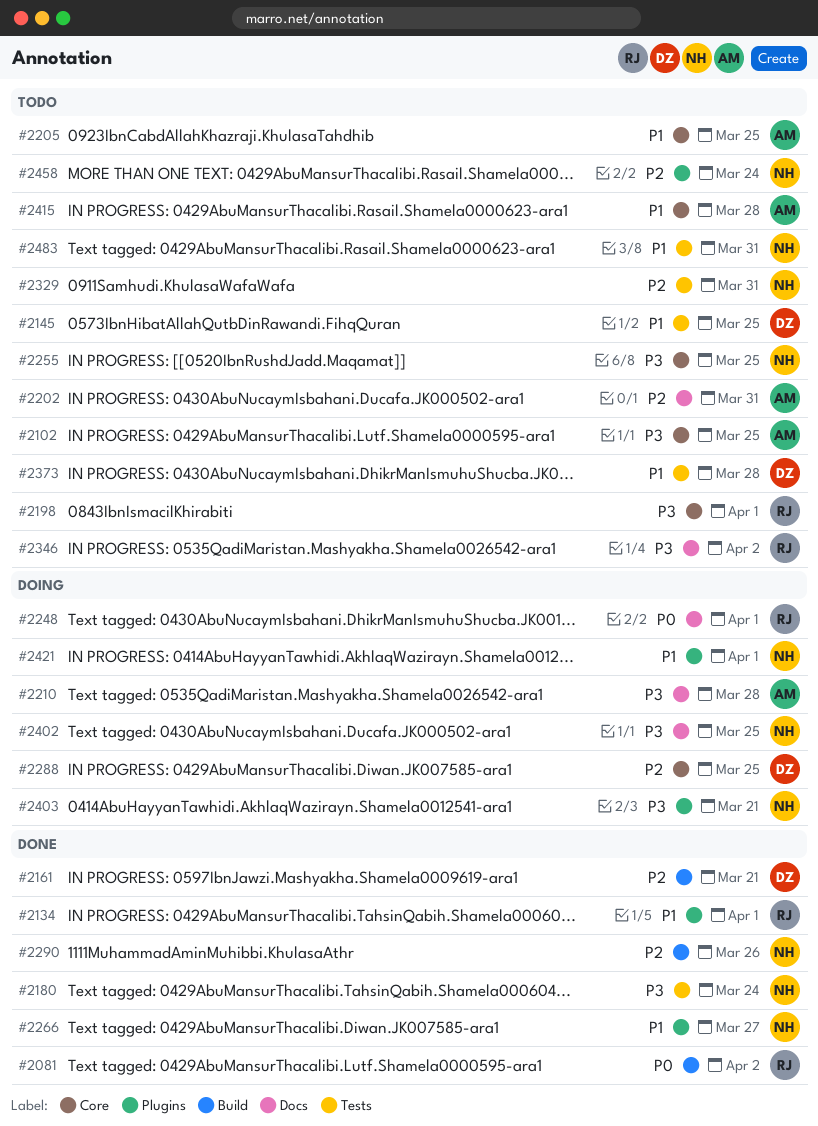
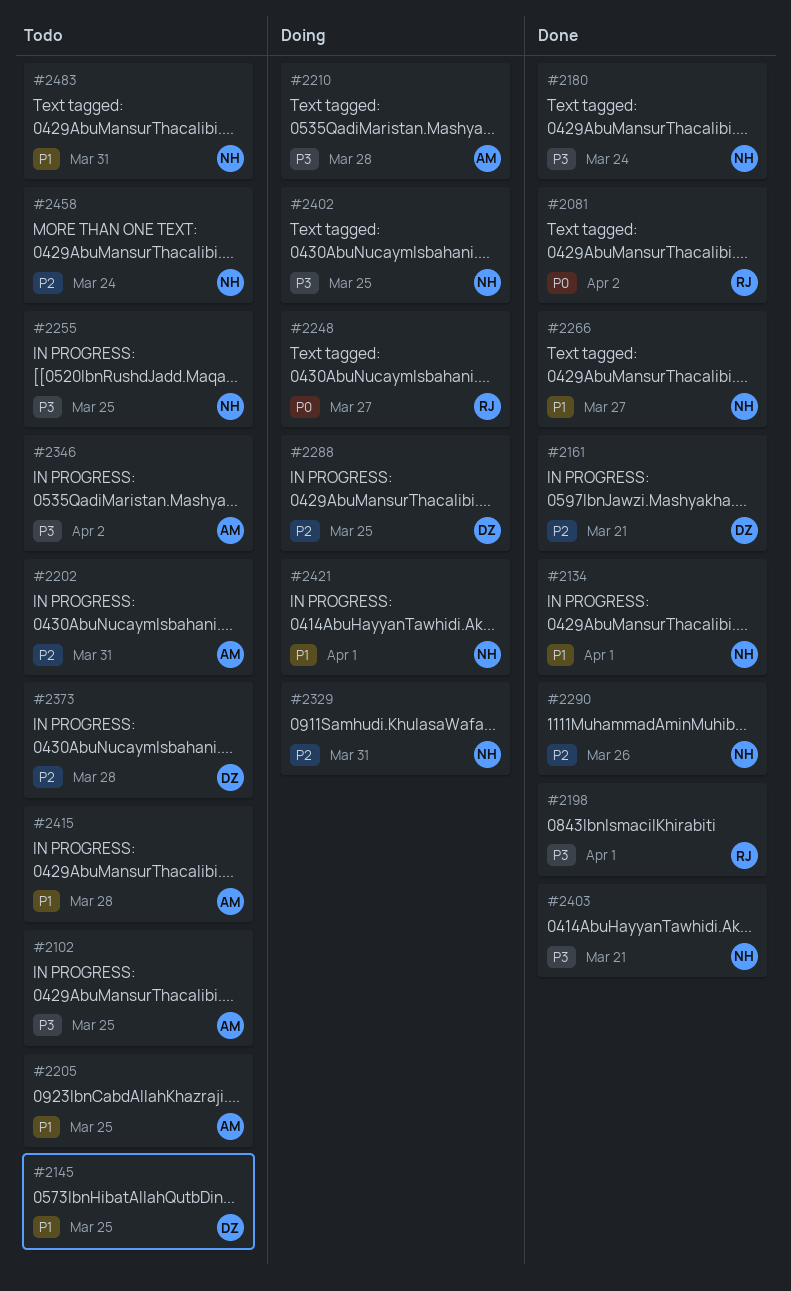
#2134, owner: RJ -> NH
#2198, status: Todo -> Done
#2248, due: Apr 1 -> Mar 27
#2329, status: Todo -> Doing
#2346, owner: RJ -> AM
#2373, priority: P1 -> P2
#2403, status: Doing -> Done

